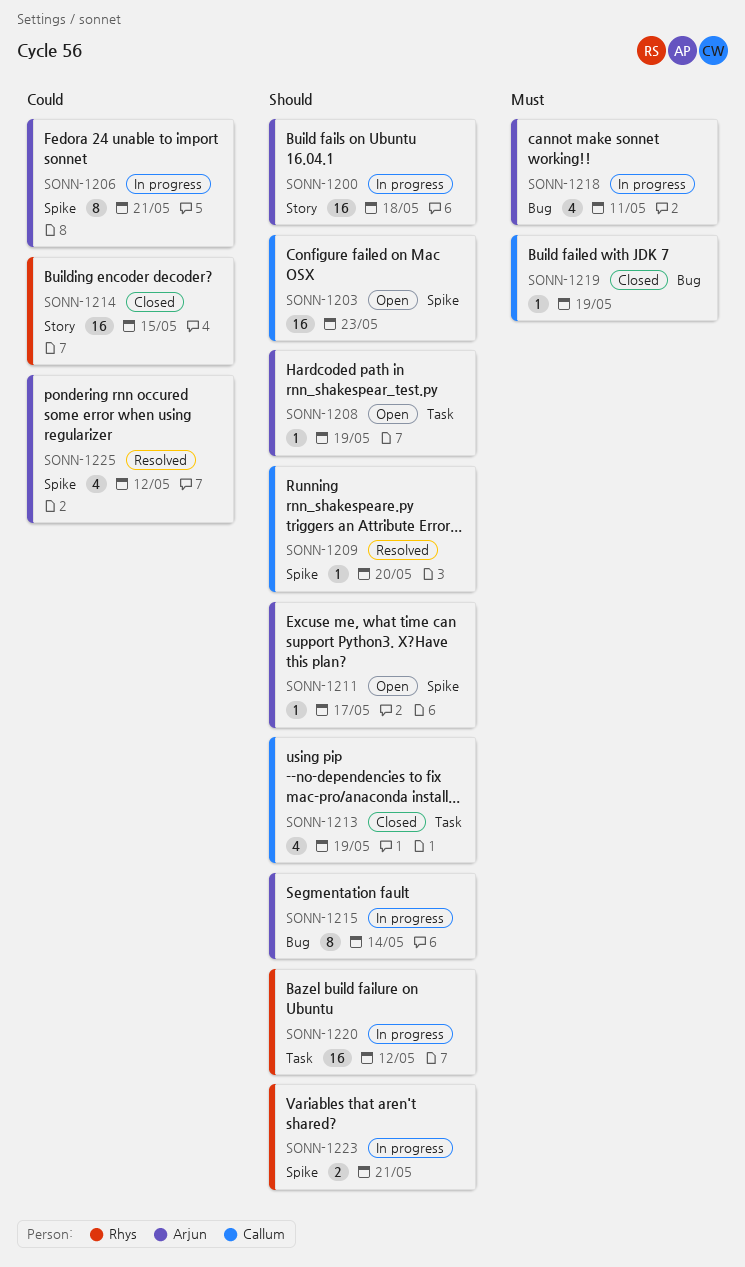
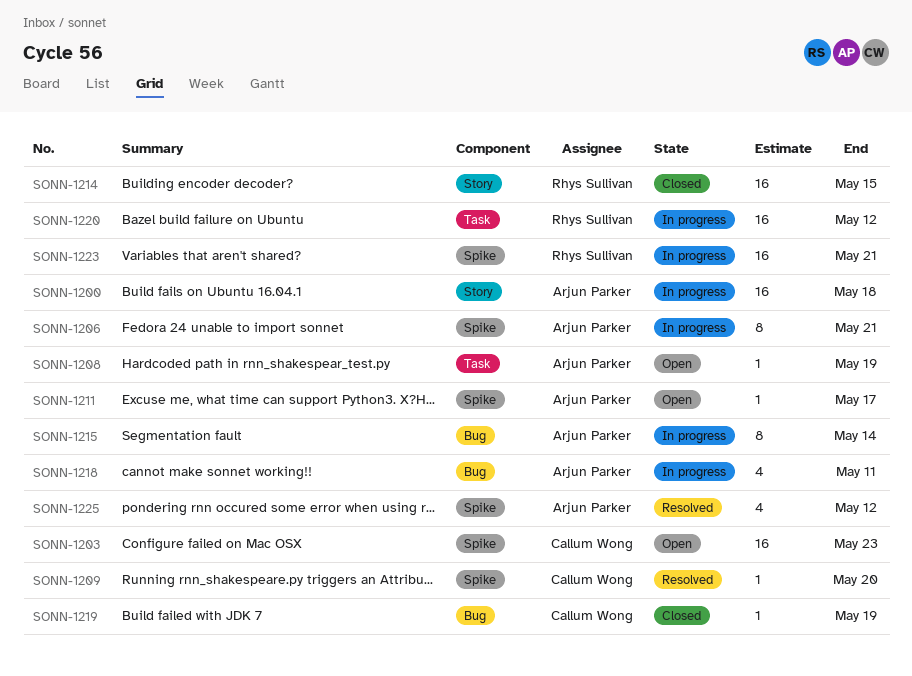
SONN-1213: present -> none
SONN-1223, estimate: 2 -> 16

